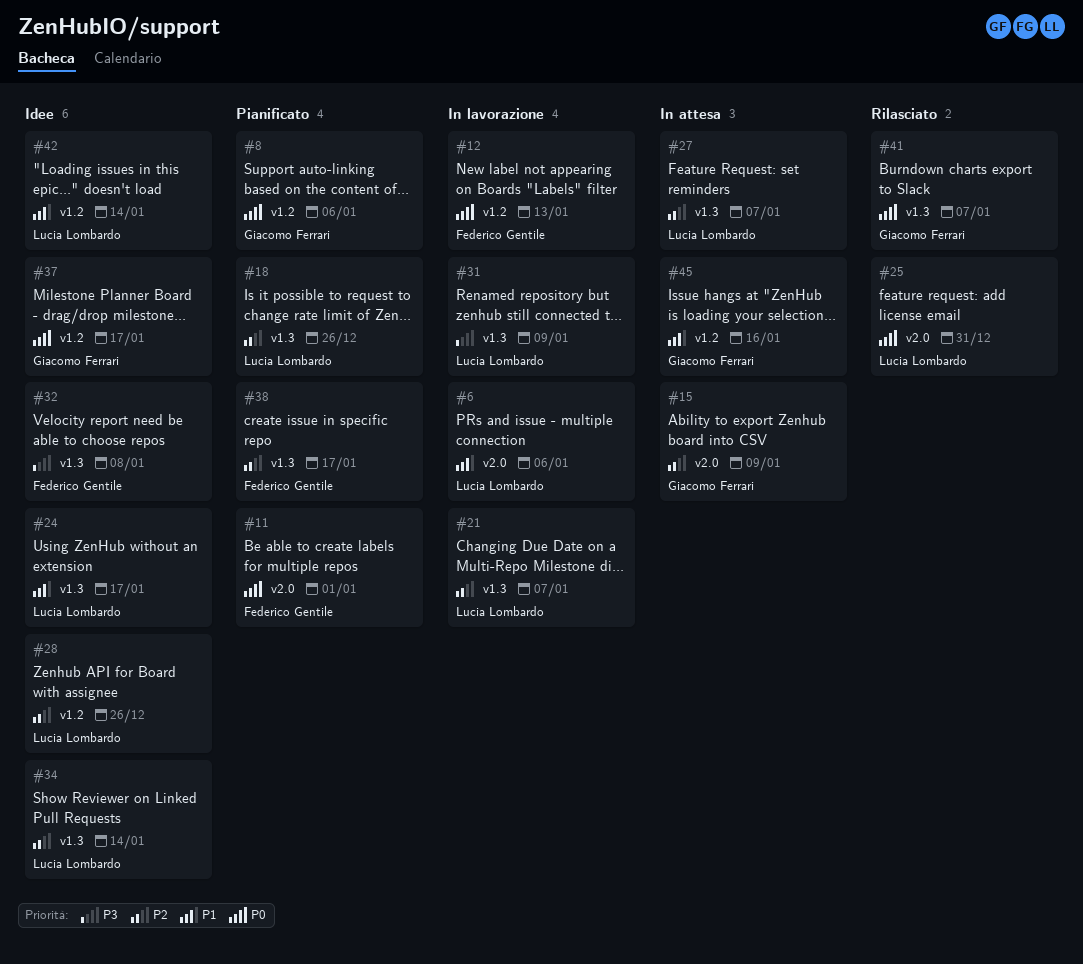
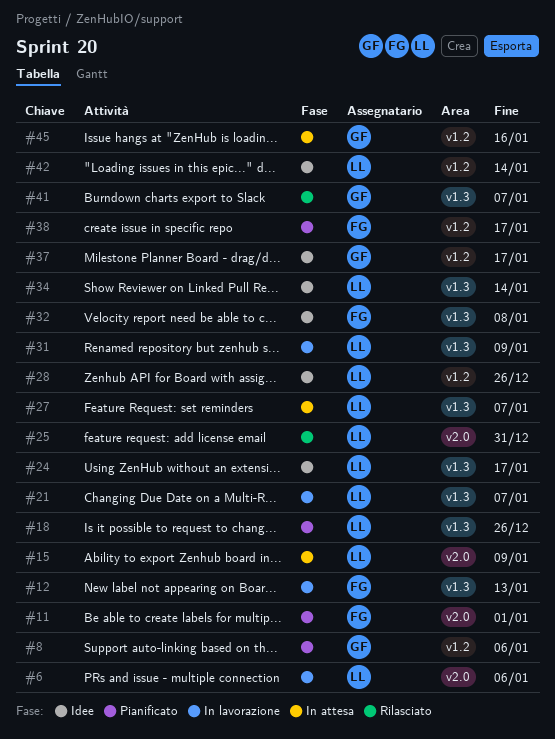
#12, label: v1.2 -> v1.3
#15, owner: Giacomo Ferrari -> Lucia Lombardo
#38, label: v1.3 -> v1.2

